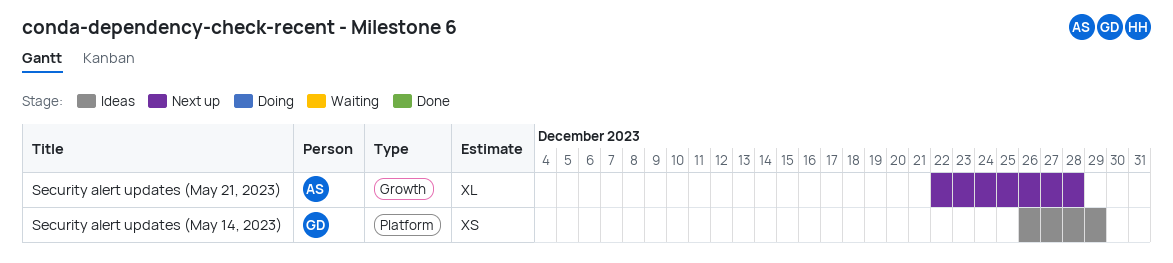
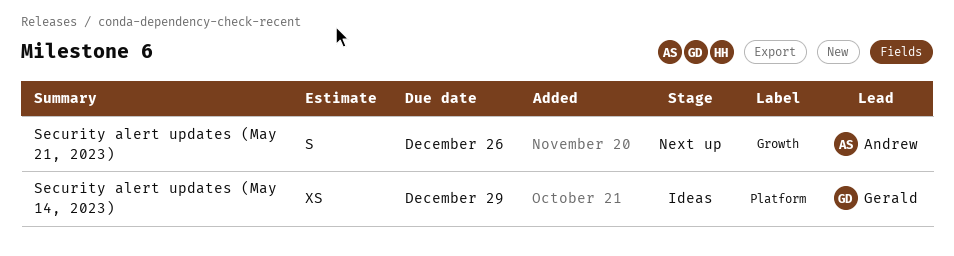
Security alert updates (May 21, 2023), estimate: XL -> S
Security alert updates (May 21, 2023), due: Dec 28 -> Dec 26

